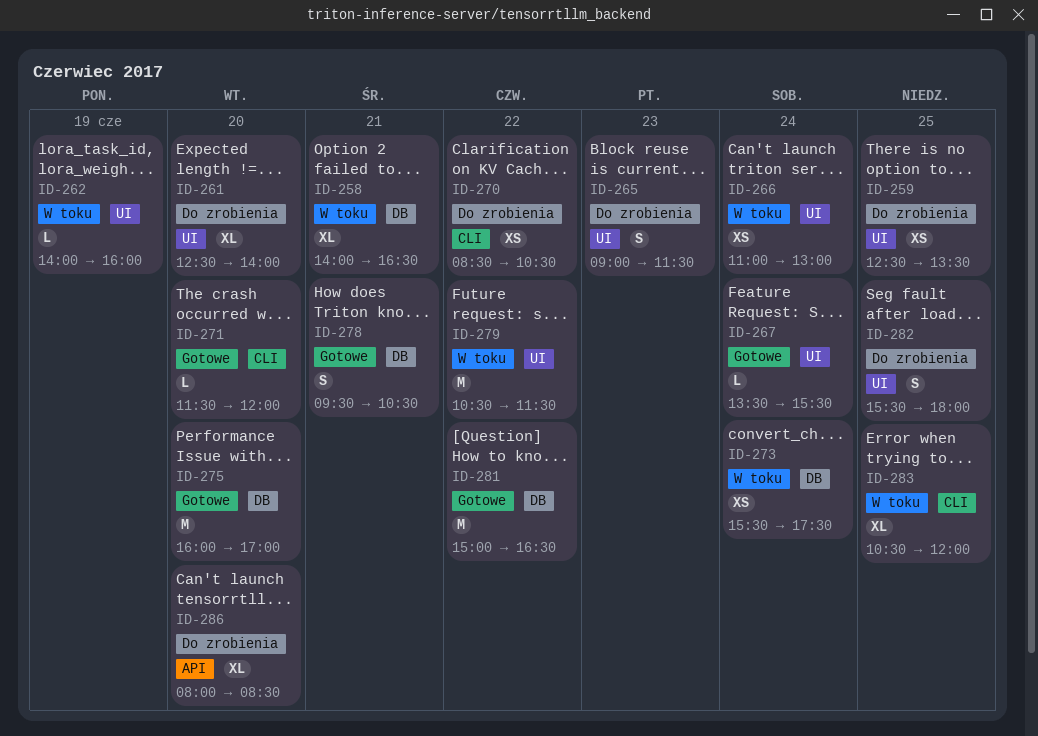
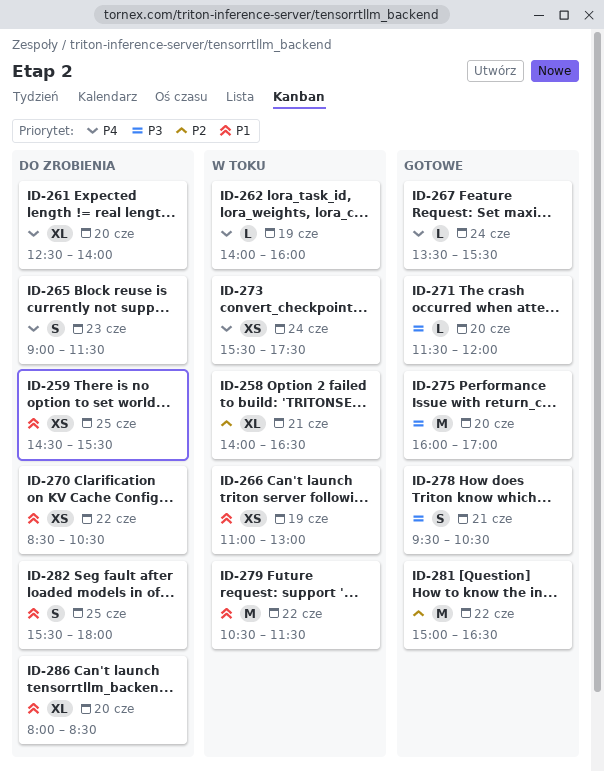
ID-259, begins: 12:30 -> 14:30
ID-259, ends: 13:30 -> 15:30
ID-266, day: Jun 24 -> Jun 19
ID-283: present -> none

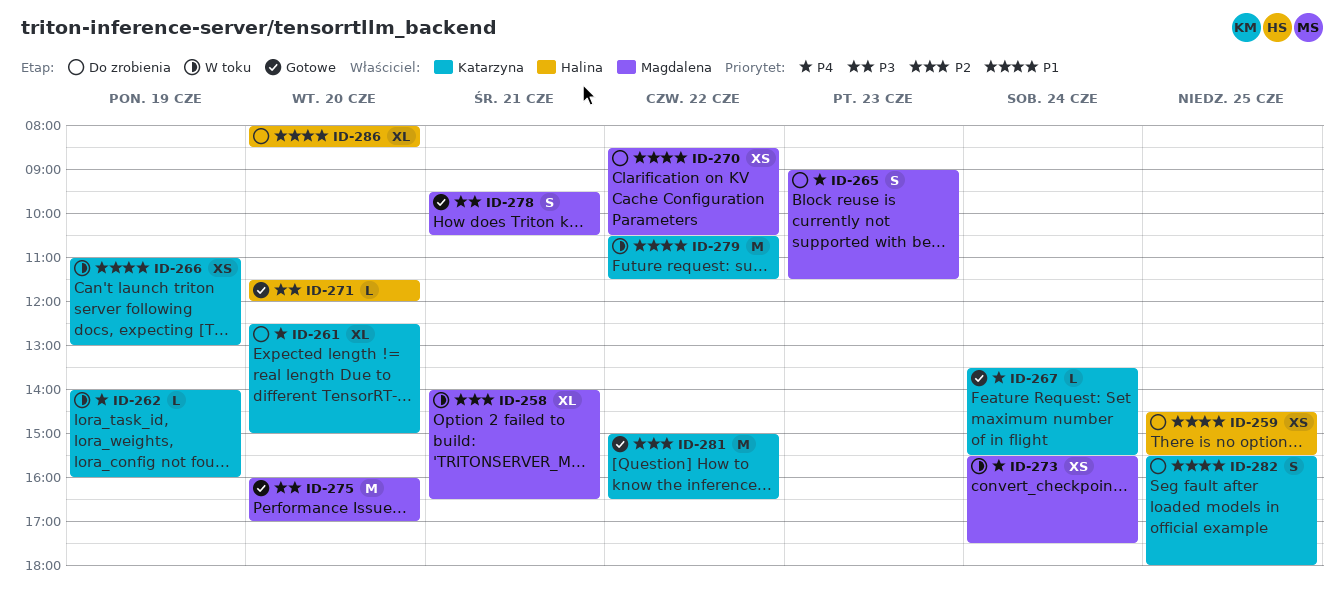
ID-261, ends: 14:00 -> 15:00

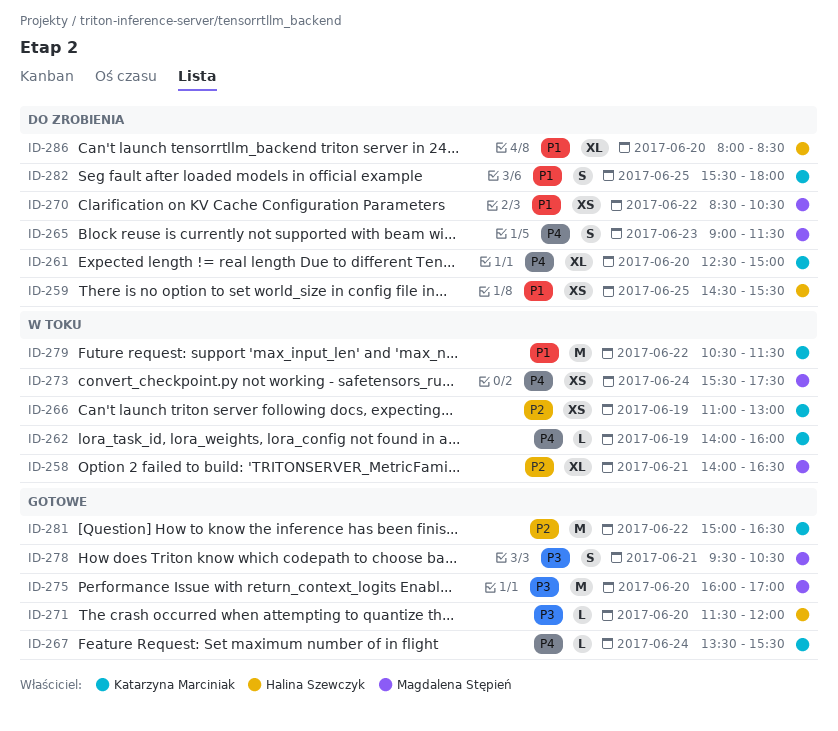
ID-266, priority: P1 -> P2

